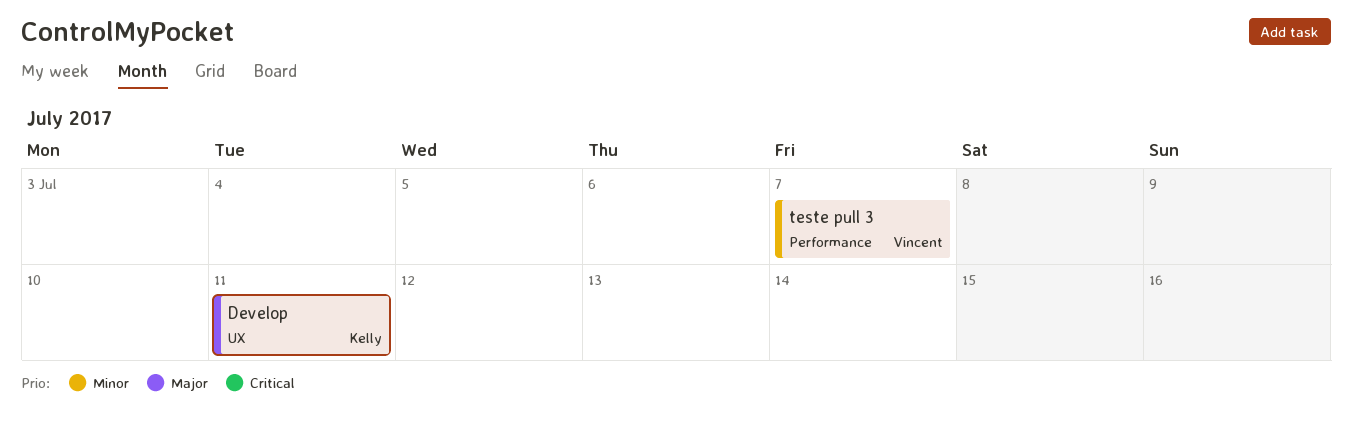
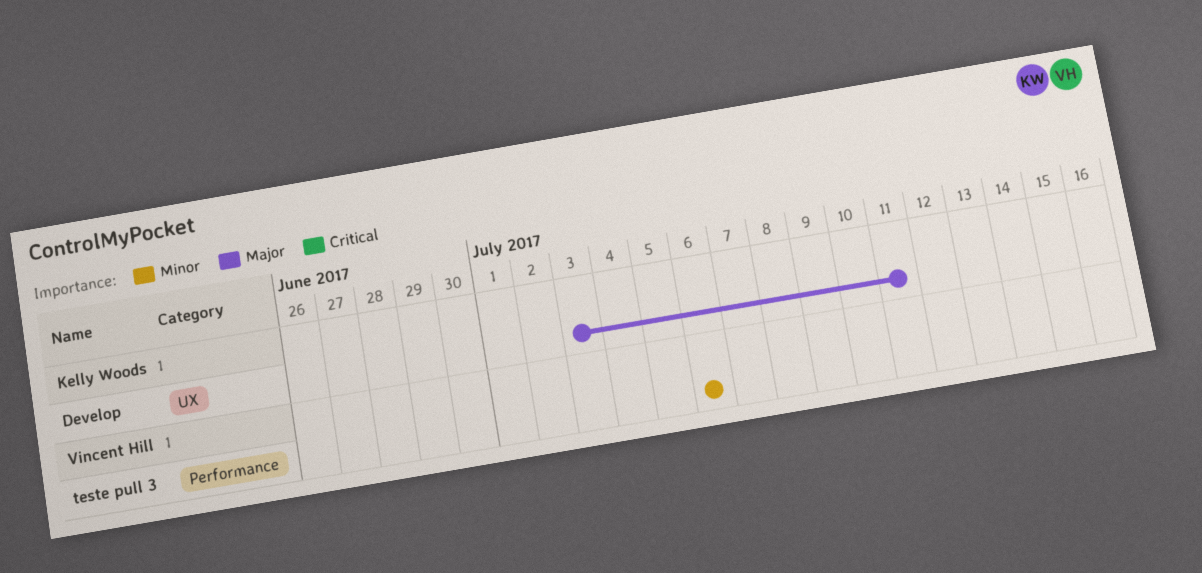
teste pull 3, due: Jul 7 -> Jul 6

